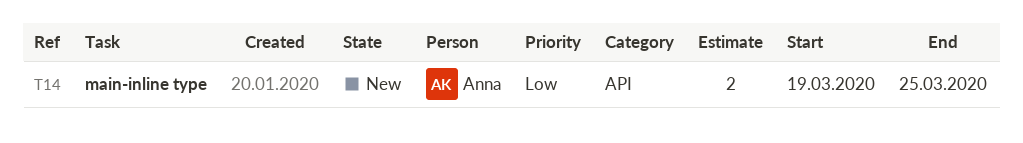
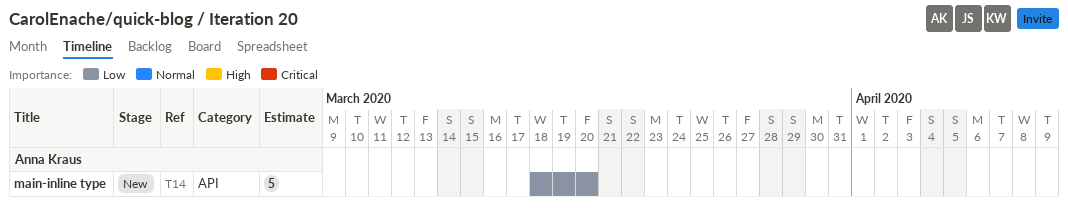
T14, estimate: 2 -> 5
T14, start: Mar 19 -> Mar 18
T14, due: Mar 25 -> Mar 20

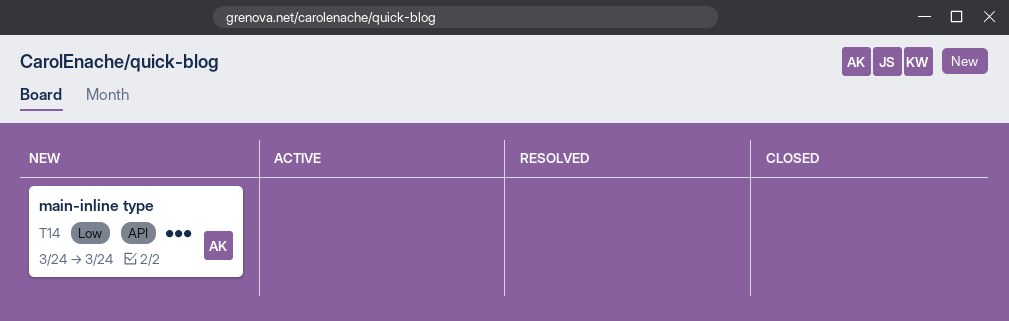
T14, estimate: 5 -> 3
T14, start: Mar 18 -> Mar 24
T14, due: Mar 20 -> Mar 24

